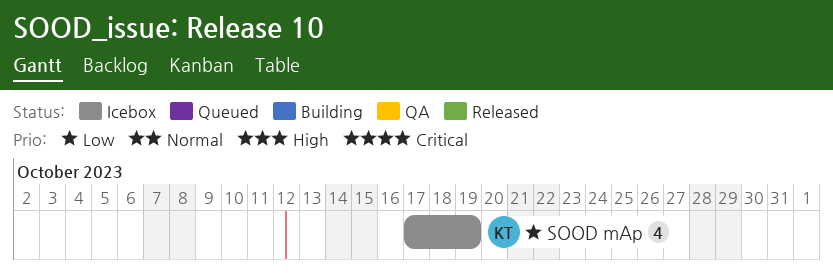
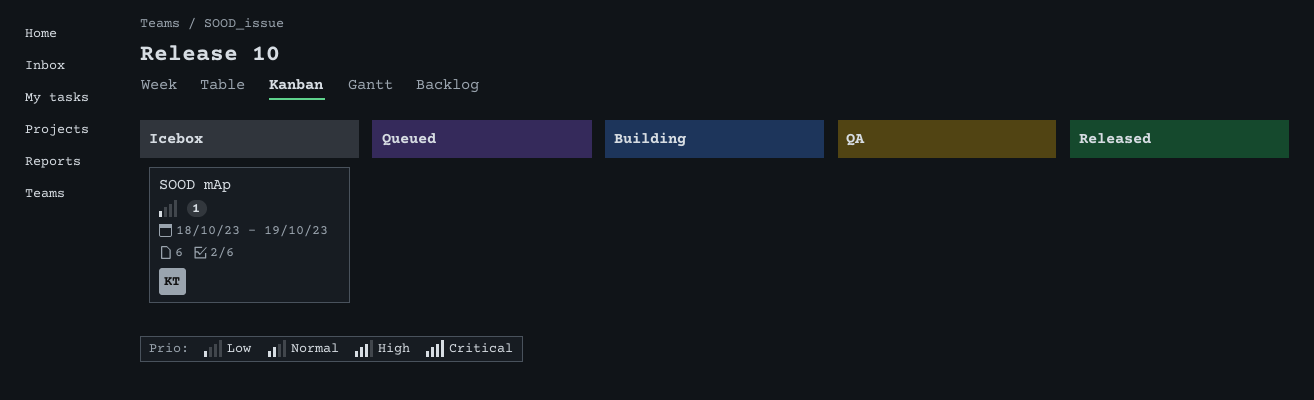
SOOD mAp, estimate: 4 -> 1
SOOD mAp, start: Oct 17 -> Oct 18

